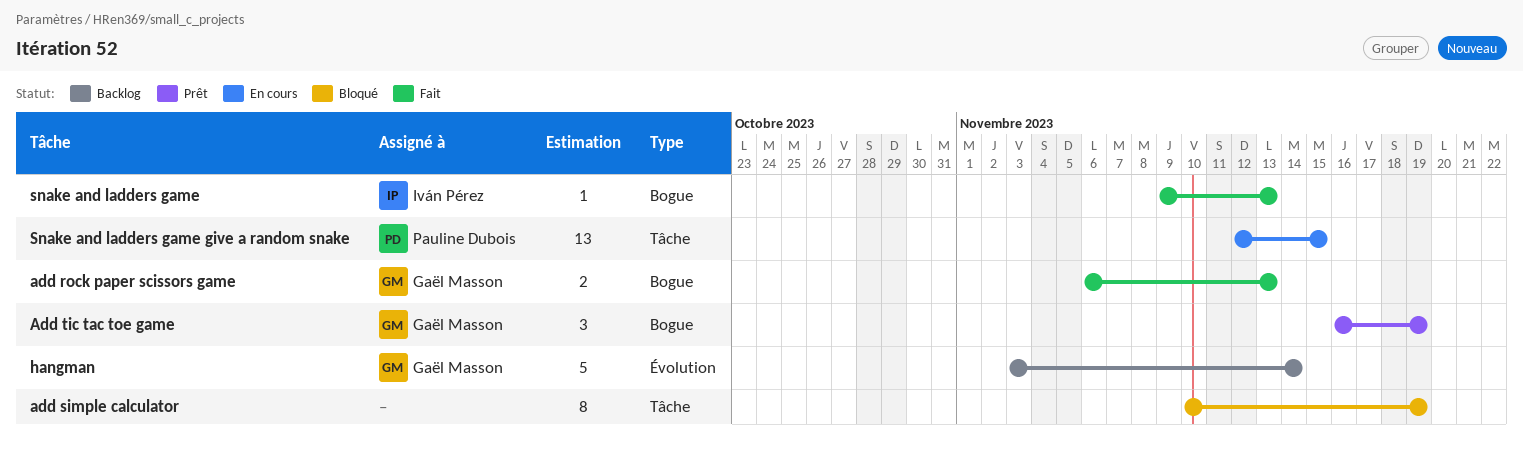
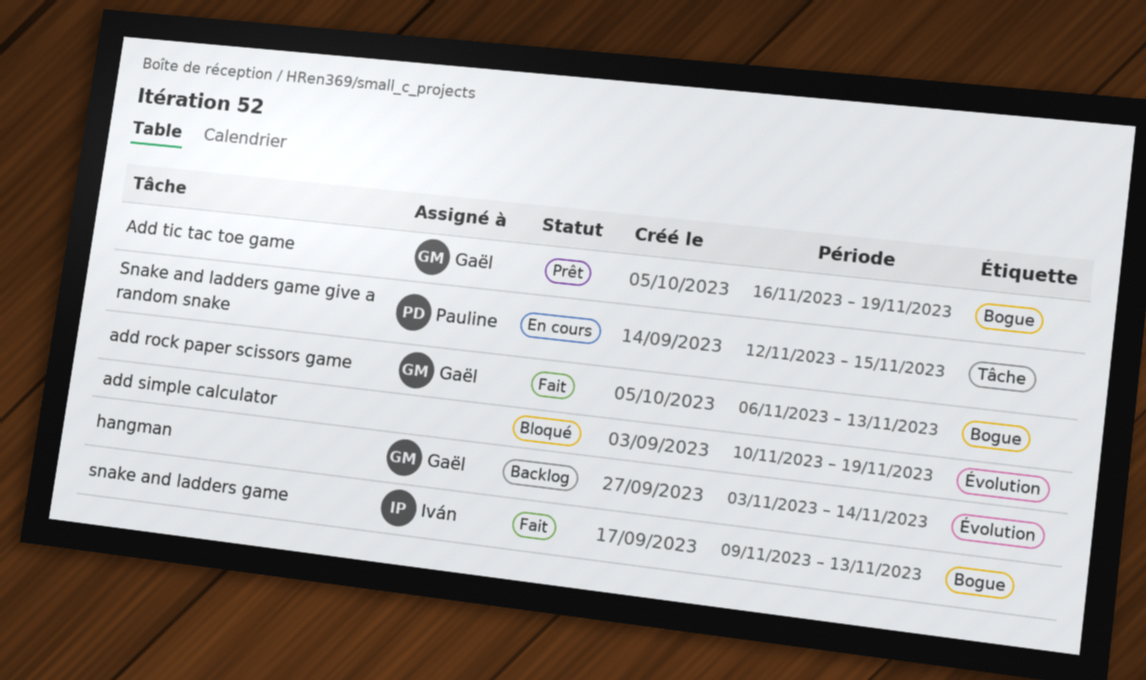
add simple calculator, label: Tâche -> Évolution

